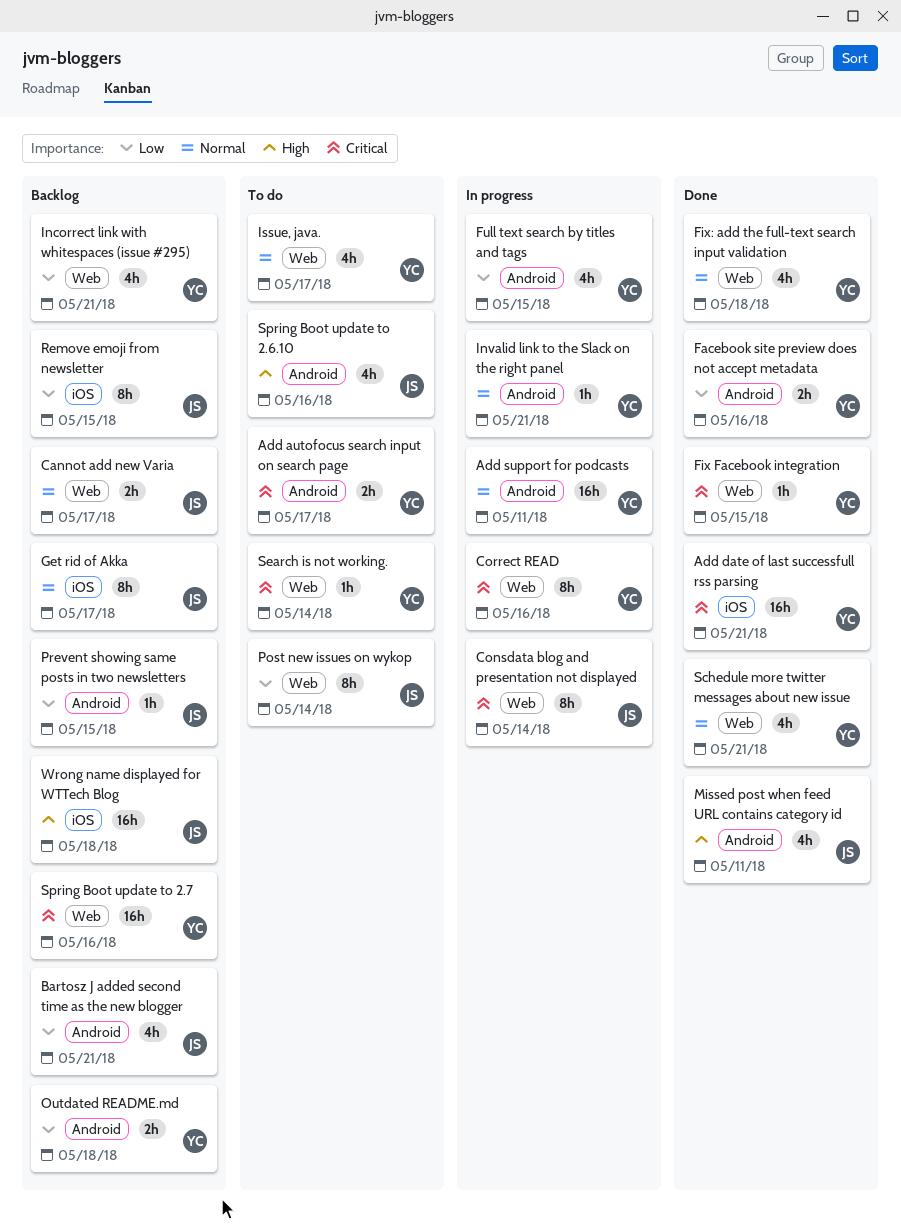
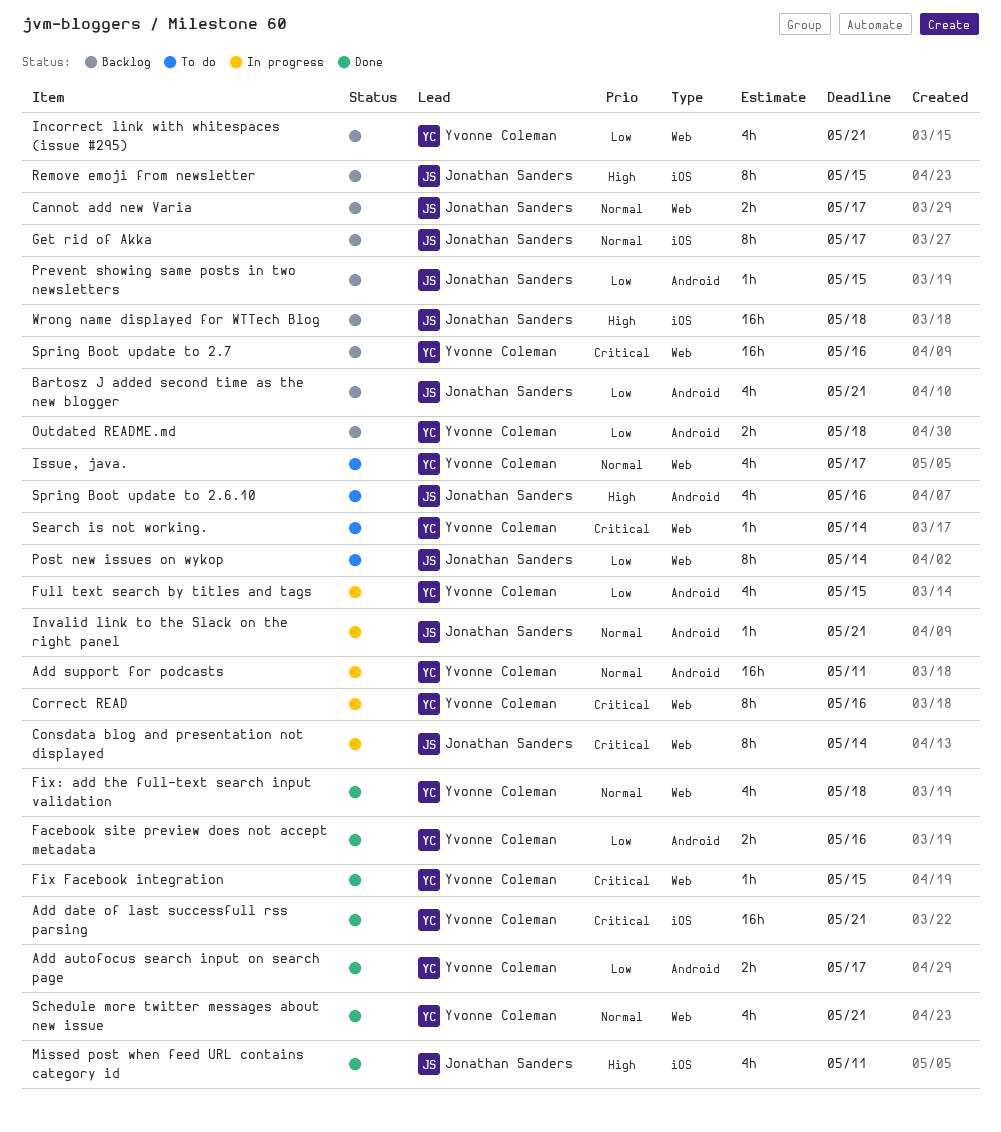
Add autofocus search input on search page, status: To do -> Done
Add autofocus search input on search page, priority: Critical -> Low
Invalid link to the Slack on the right panel, owner: Yvonne Coleman -> Jonathan Sanders
Missed post when feed URL contains category id, label: Android -> iOS
Remove emoji from newsletter, priority: Low -> High

